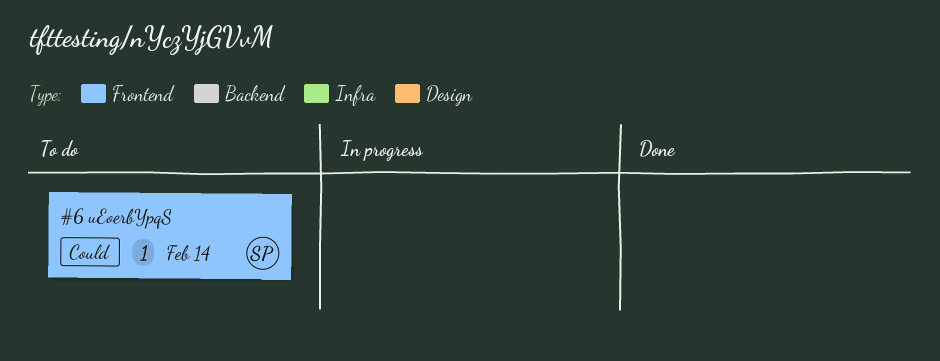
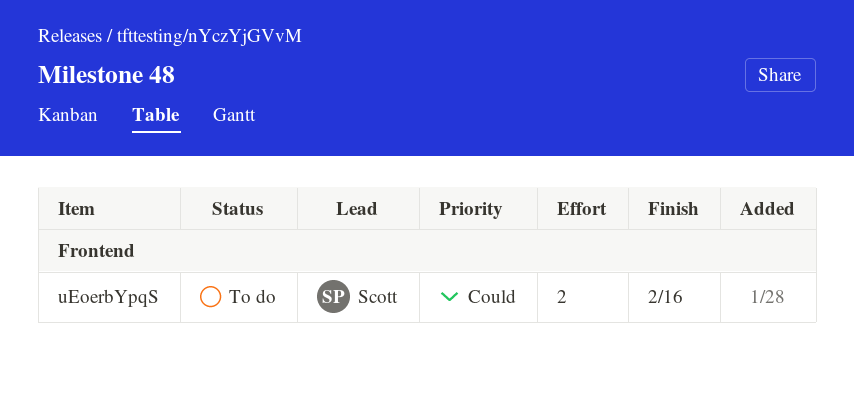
uEoerbYpqS, estimate: 1 -> 2
uEoerbYpqS, due: Feb 14 -> Feb 16

